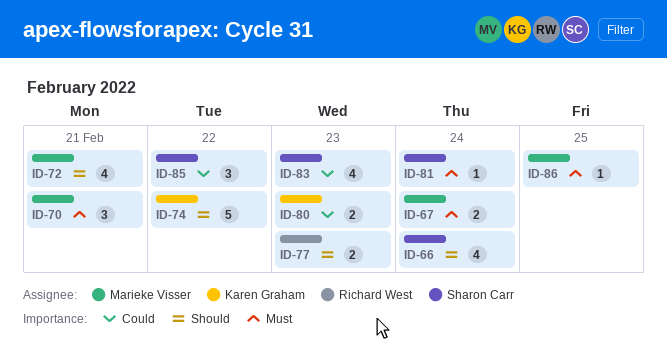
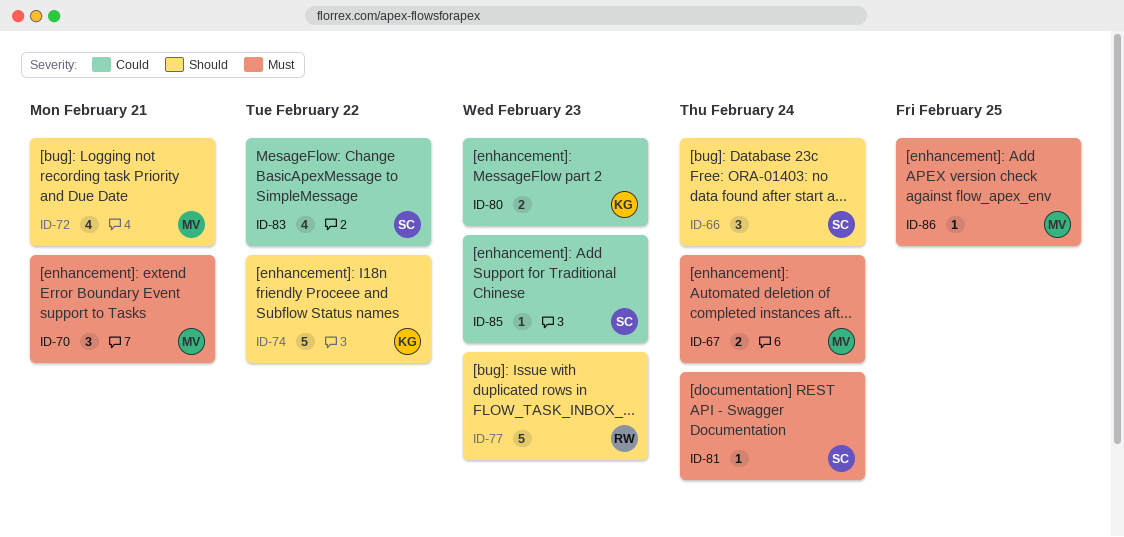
ID-66, estimate: 4 -> 3
ID-77, estimate: 2 -> 5
ID-83, due: Feb 23 -> Feb 22
ID-85, estimate: 3 -> 1
ID-85, due: Feb 22 -> Feb 23

